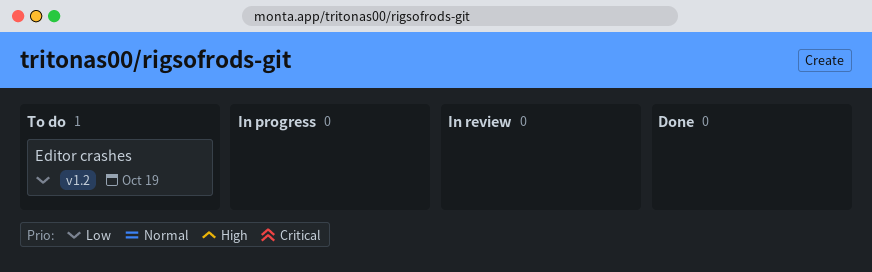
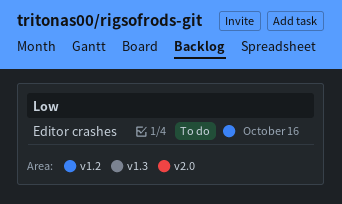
Editor crashes, due: Oct 19 -> Oct 16

